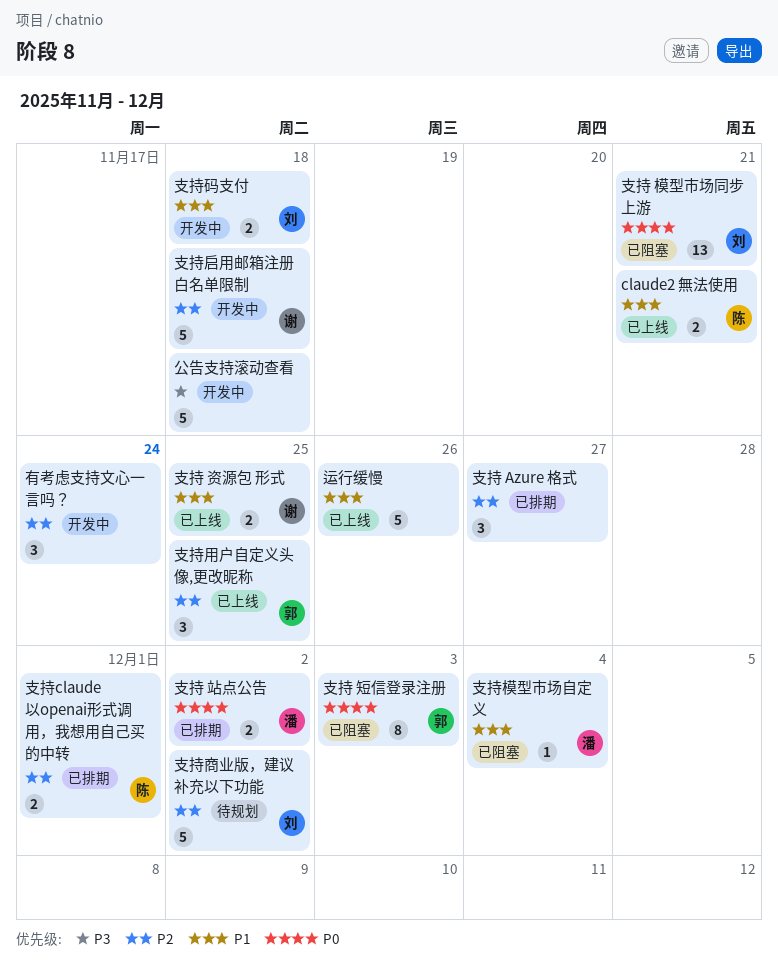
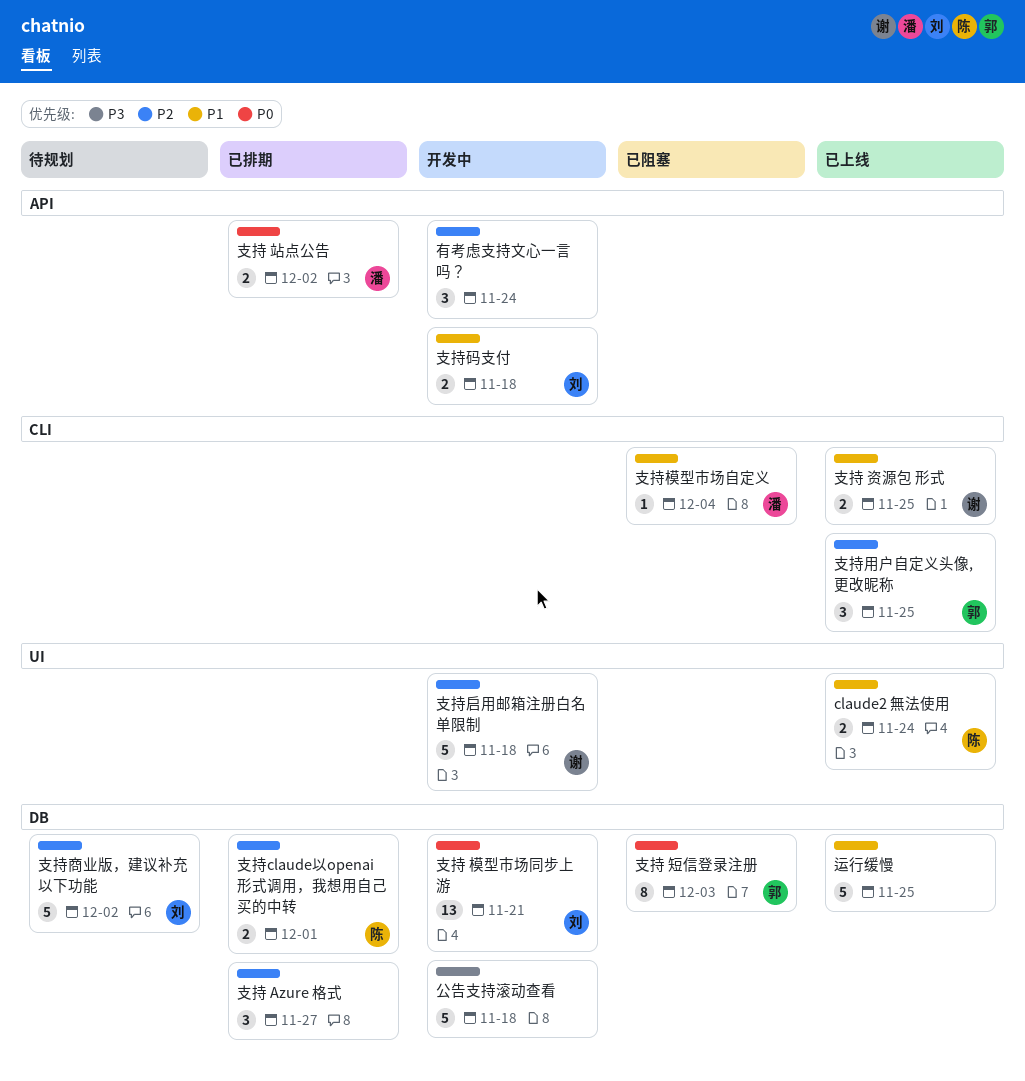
claude2 無法使用, due: Nov 21 -> Nov 24
支持 模型市场同步上游, status: 已阻塞 -> 开发中
运行缓慢, due: Nov 26 -> Nov 25

